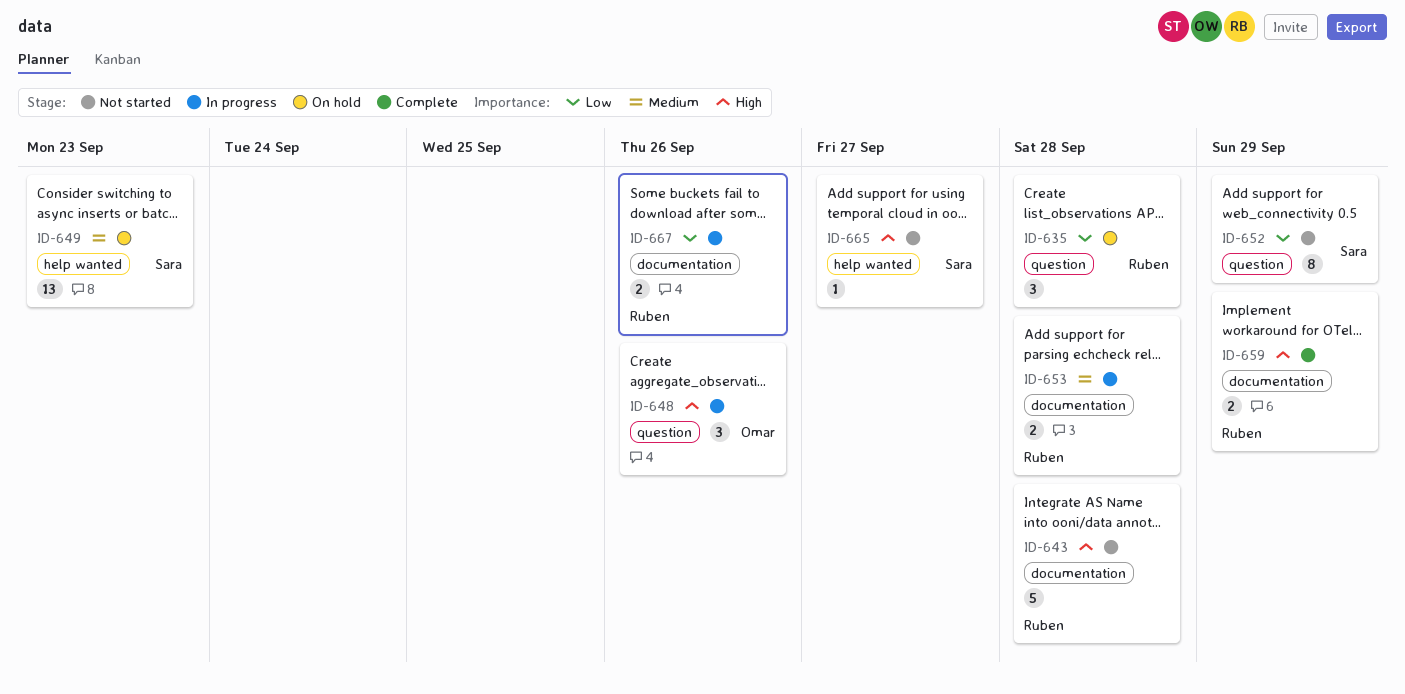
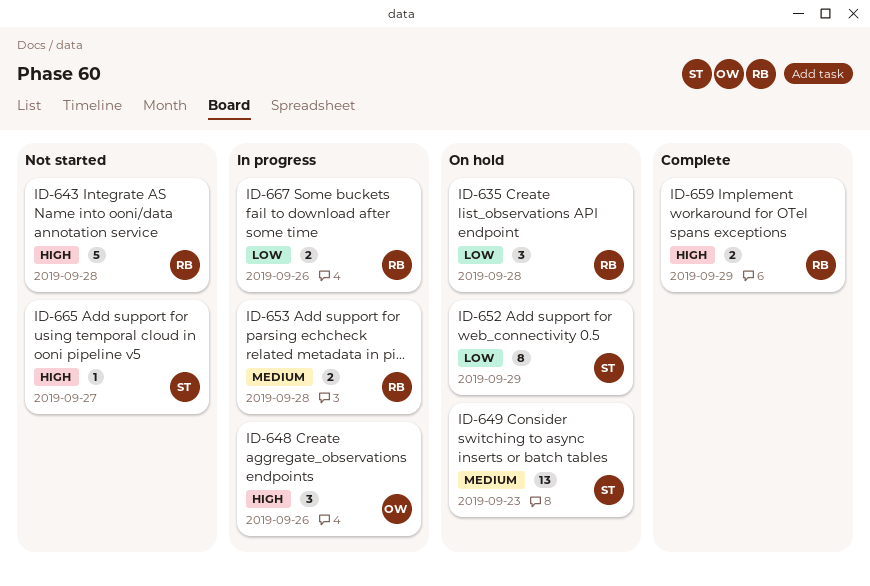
ID-652, status: Not started -> On hold

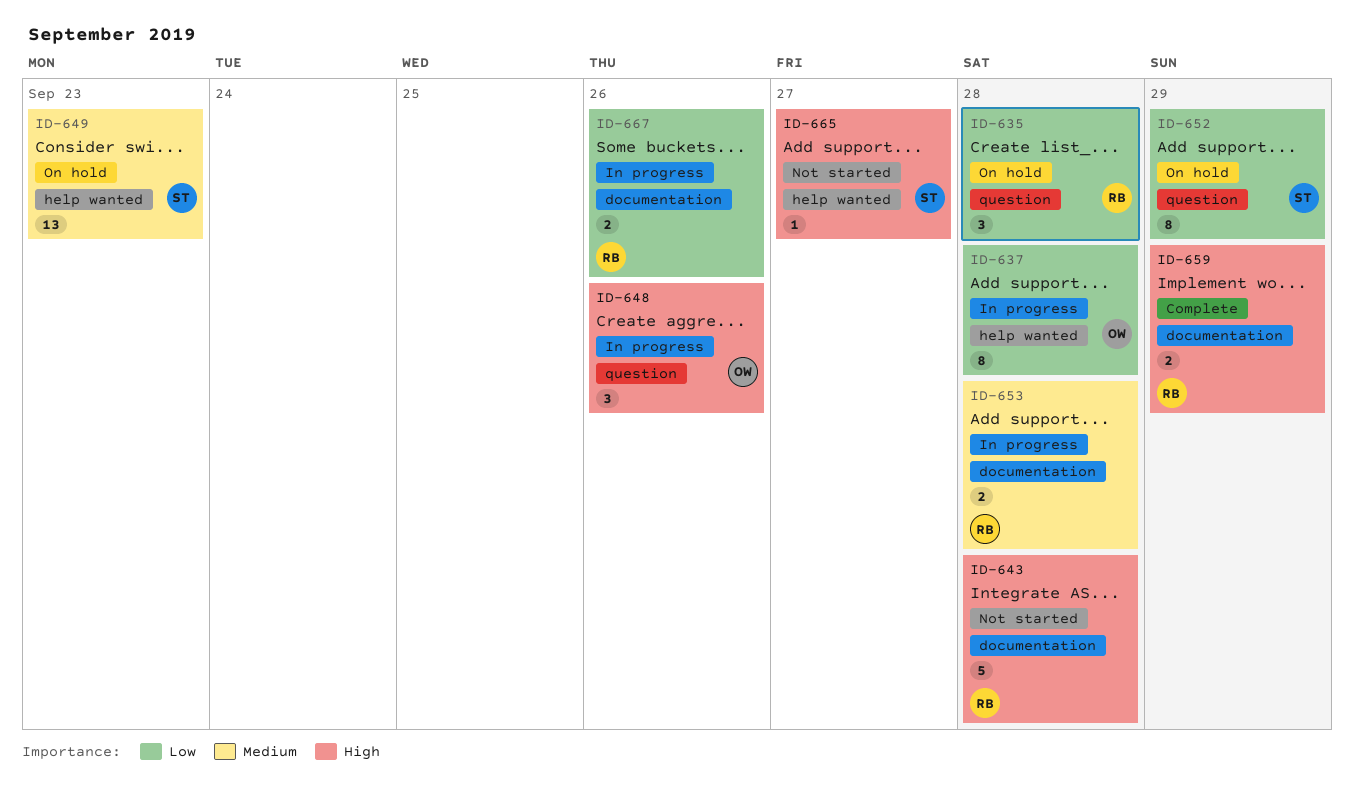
ID-637: none -> present

